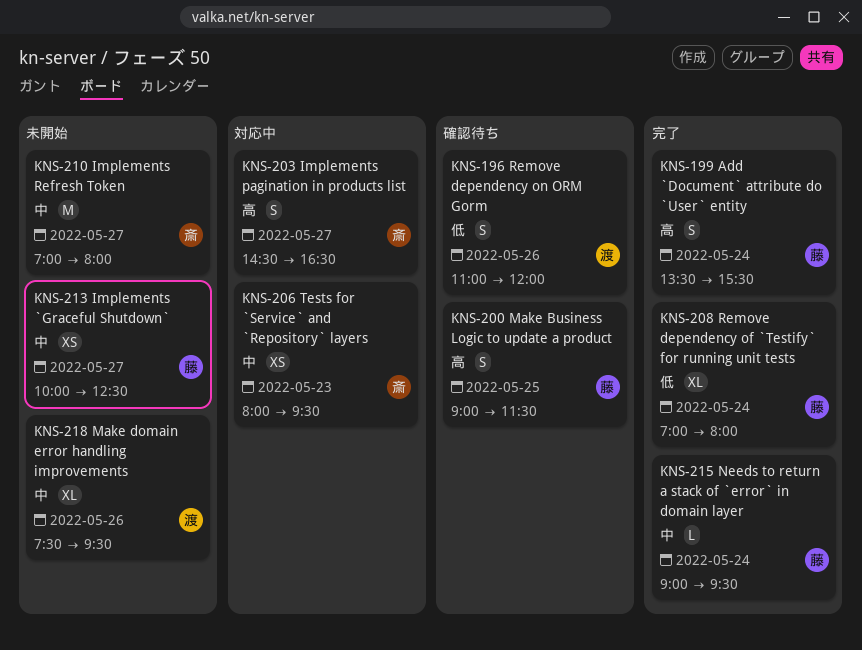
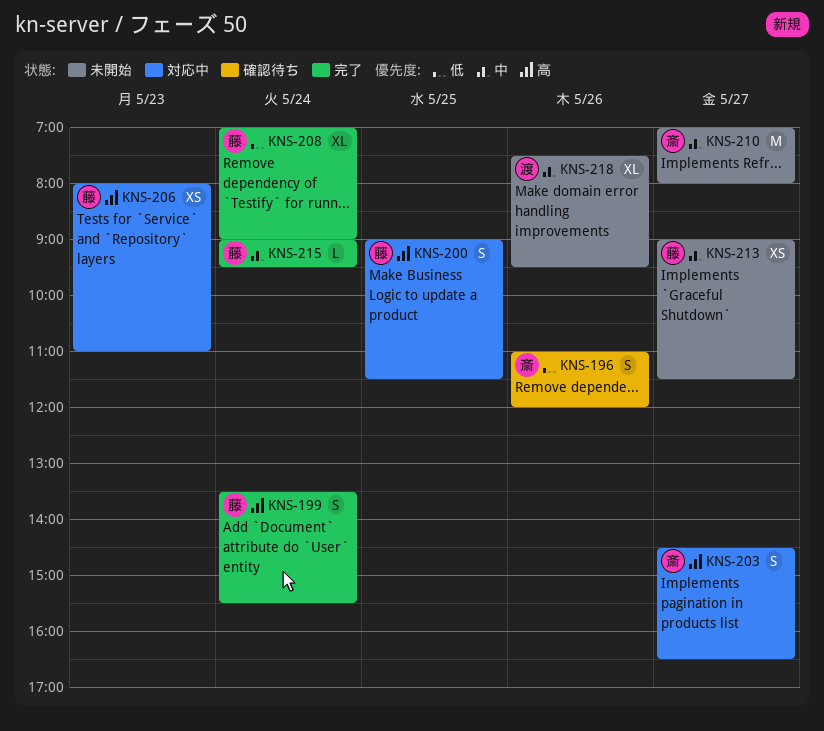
KNS-196, owner: 渡 -> 斎
KNS-200, status: 確認待ち -> 対応中
KNS-206, owner: 斎 -> 藤
KNS-206, priority: 中 -> 高
KNS-206, ends: 09:30 -> 11:00
KNS-208, ends: 08:00 -> 09:00
KNS-213, begins: 10:00 -> 09:00
KNS-213, ends: 12:30 -> 11:30

